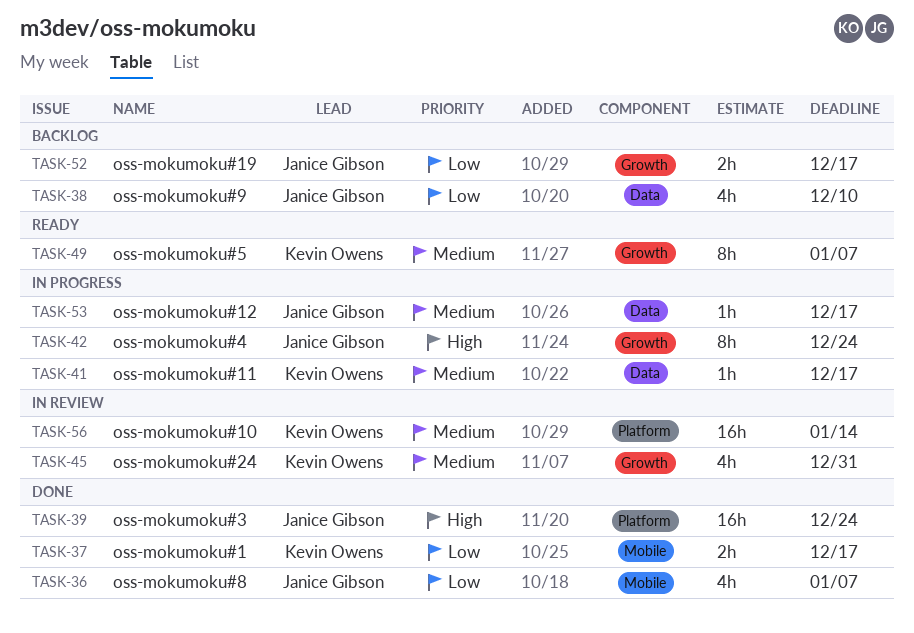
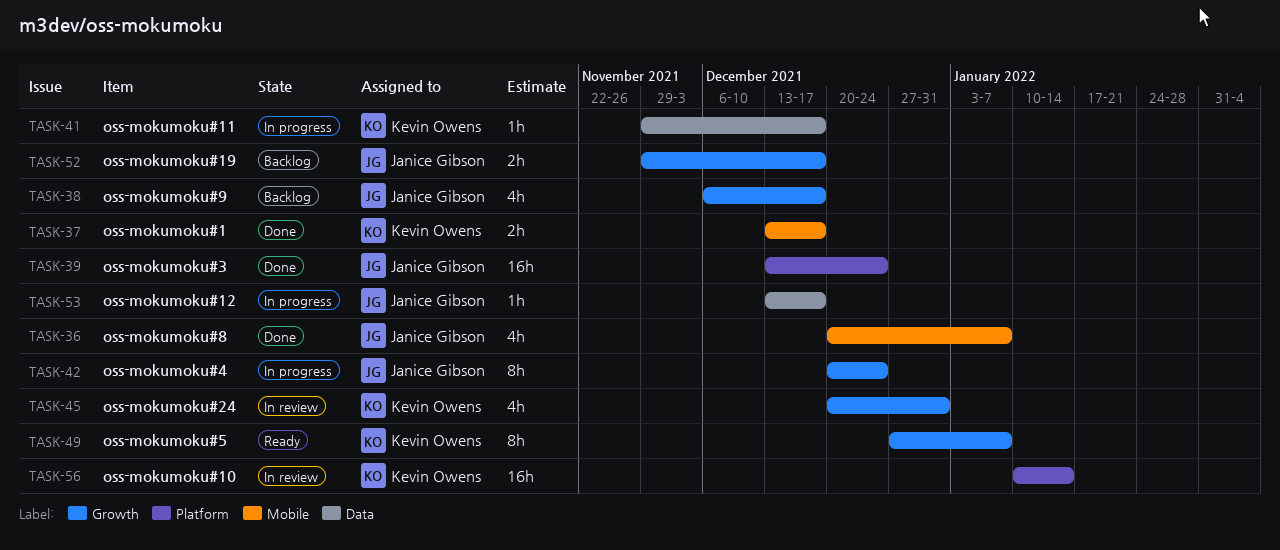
TASK-38, label: Data -> Growth
TASK-38, due: Dec 10 -> Dec 17

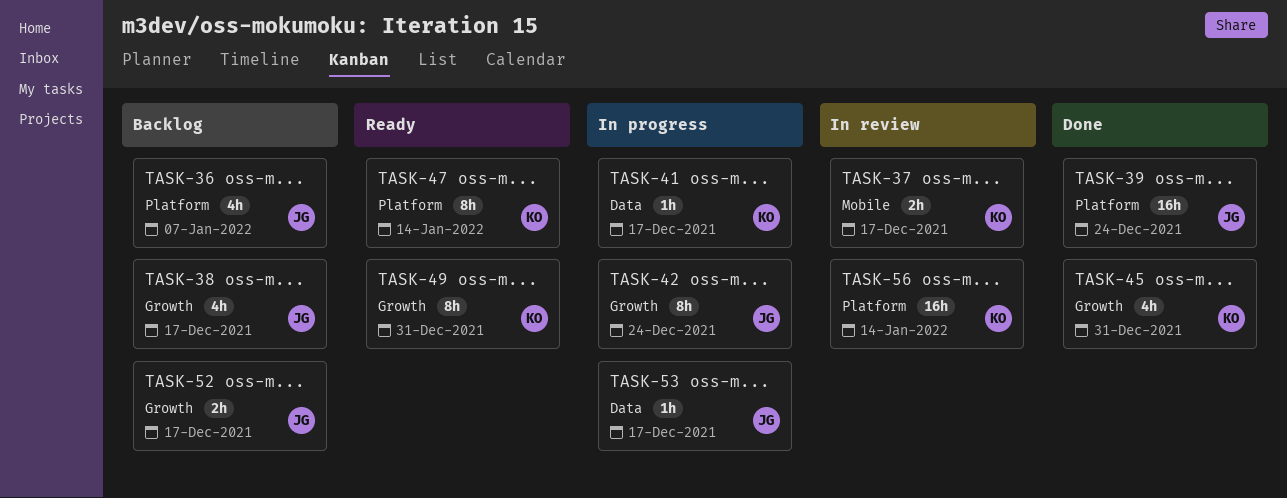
TASK-36, status: Done -> Backlog
TASK-36, label: Mobile -> Platform
TASK-37, status: Done -> In review
TASK-45, status: In review -> Done
TASK-47: none -> present
TASK-49, due: Jan 7 -> Dec 31

